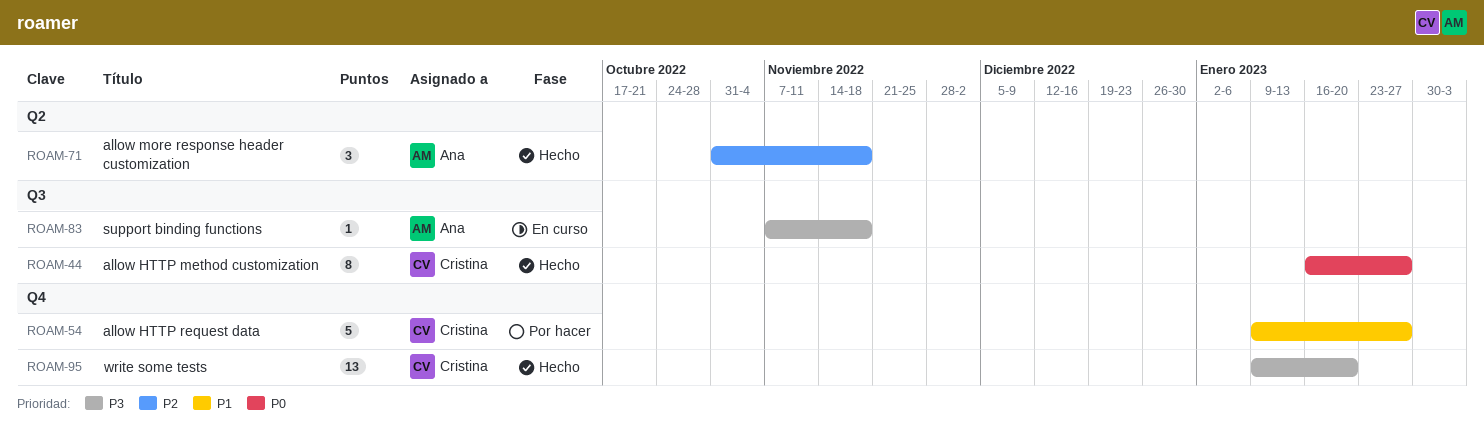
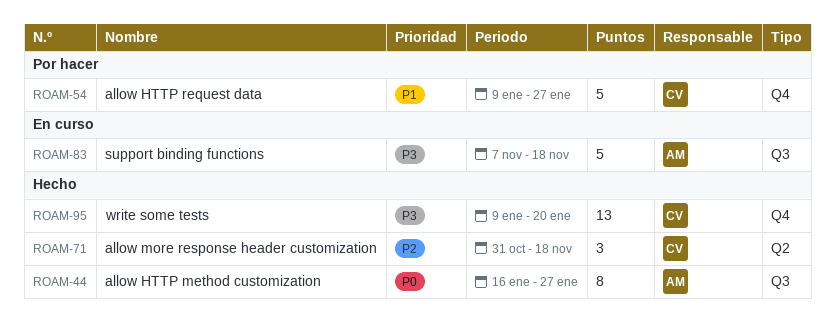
ROAM-44, owner: Cristina -> Ana
ROAM-71, owner: Ana -> Cristina
ROAM-83, estimate: 1 -> 5

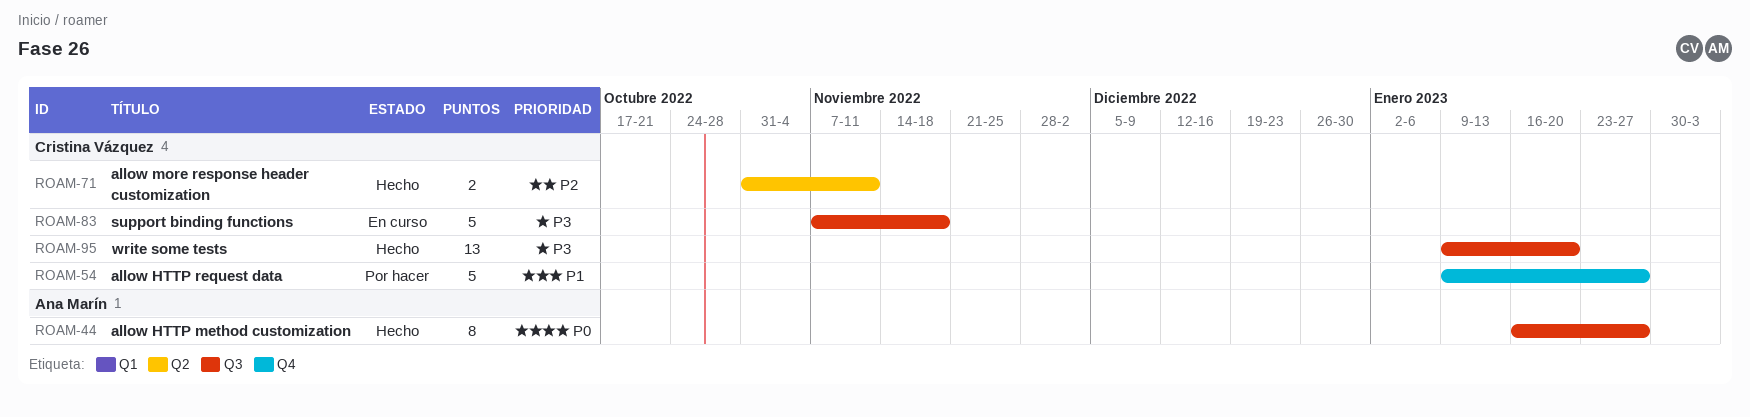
ROAM-71, estimate: 3 -> 2
ROAM-71, due: Nov 18 -> Nov 11
ROAM-83, owner: Ana Marín -> Cristina Vázquez
ROAM-95, label: Q4 -> Q3

